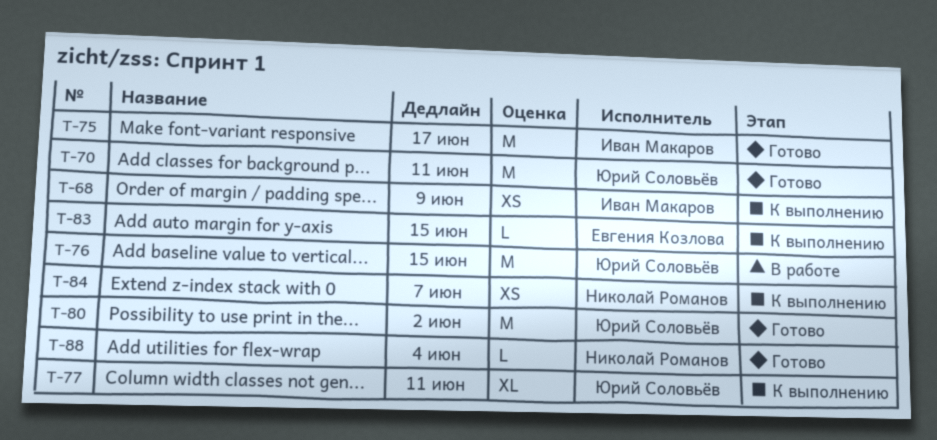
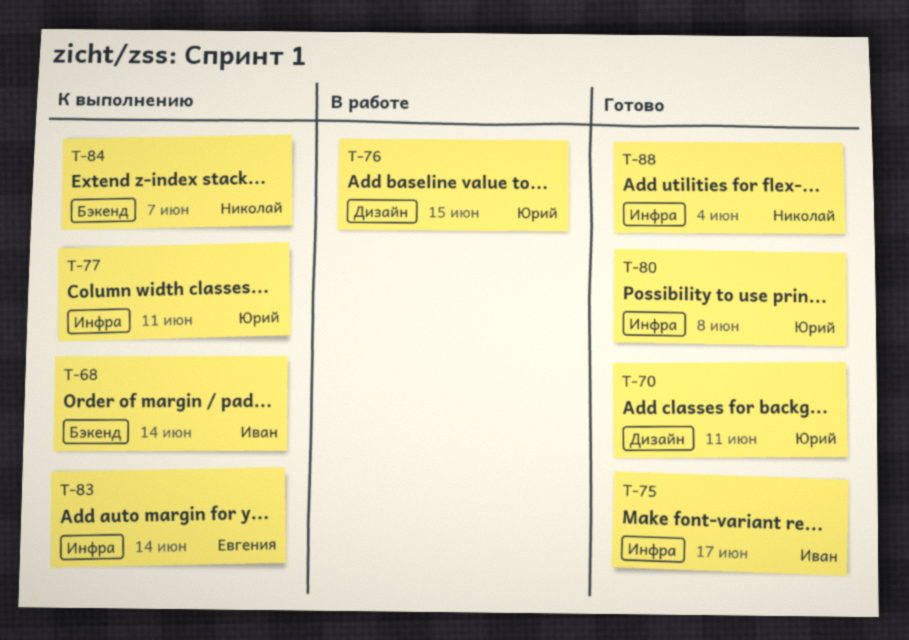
T-68, due: Jun 9 -> Jun 14
T-80, due: Jun 2 -> Jun 8
T-83, due: Jun 15 -> Jun 14

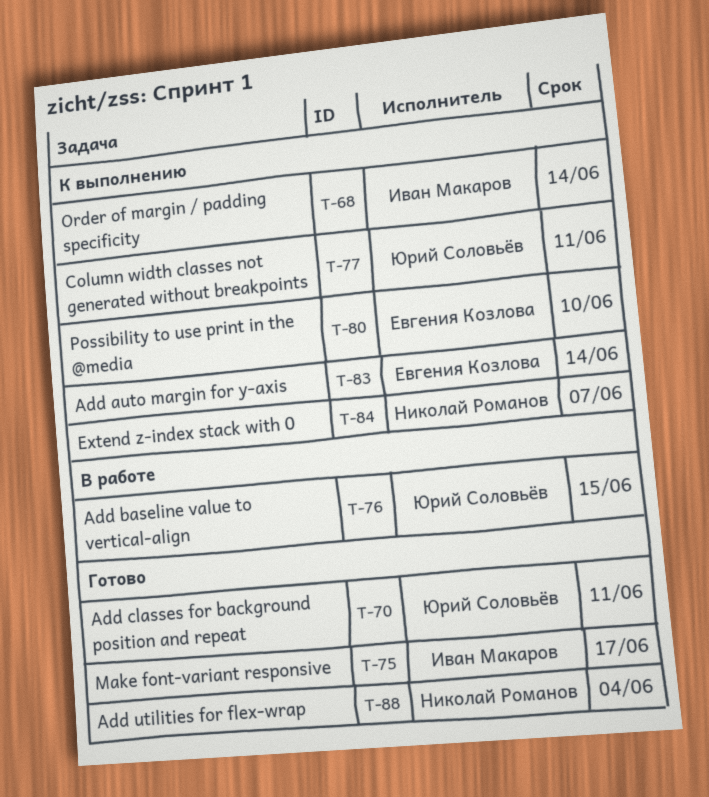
T-80, status: Готово -> К выполнению
T-80, owner: Юрий Соловьёв -> Евгения Козлова
T-80, due: Jun 8 -> Jun 10

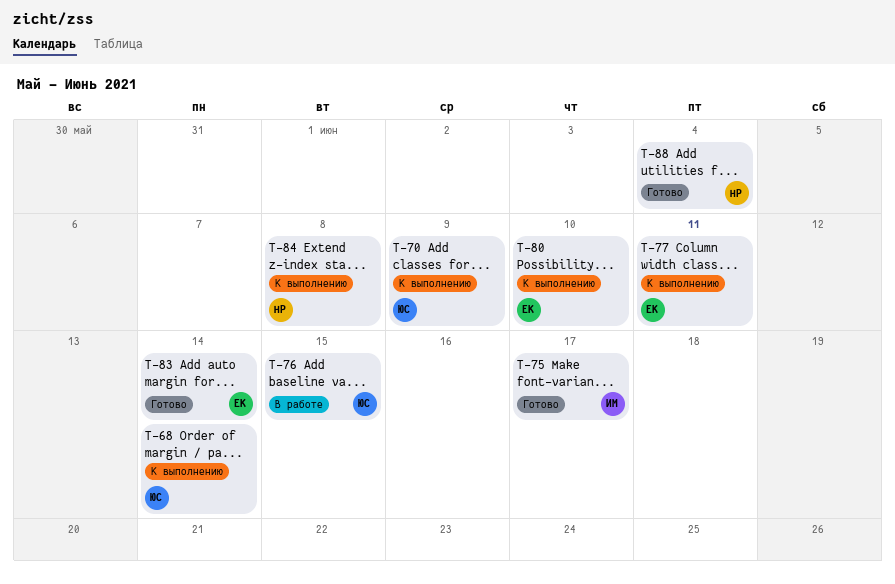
T-68, owner: Иван Макаров -> Юрий Соловьёв
T-70, status: Готово -> К выполнению
T-70, due: Jun 11 -> Jun 9
T-77, owner: Юрий Соловьёв -> Евгения Козлова
T-83, status: К выполнению -> Готово
T-84, due: Jun 7 -> Jun 8

